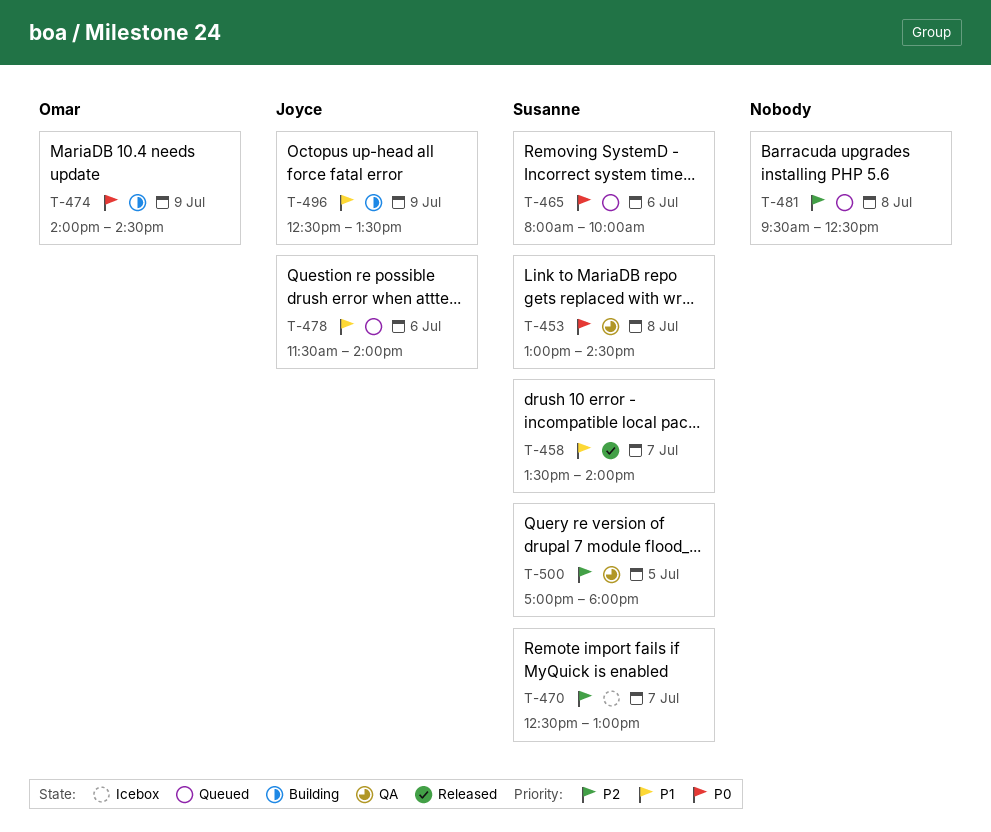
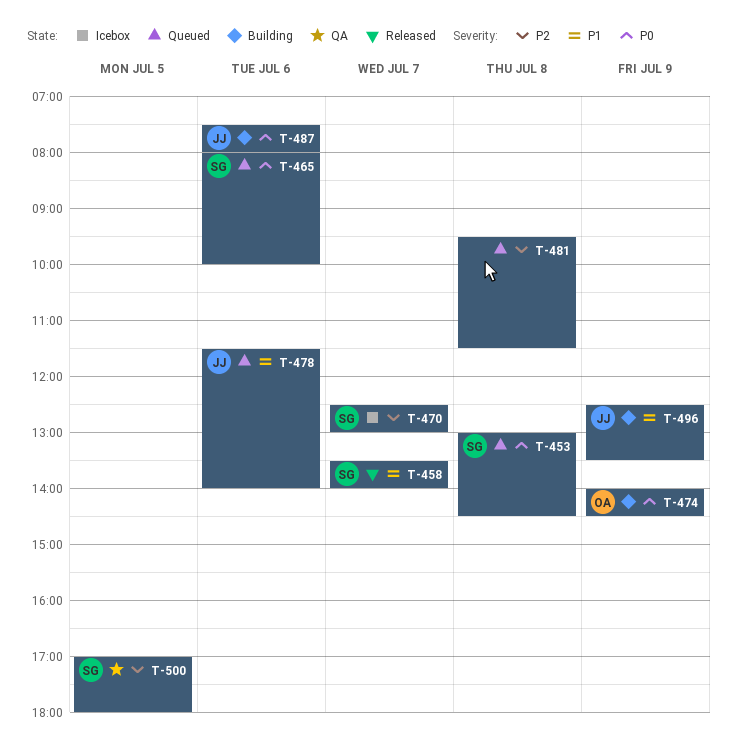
T-453, status: QA -> Queued
T-481, ends: 12:30 -> 11:30
T-487: none -> present

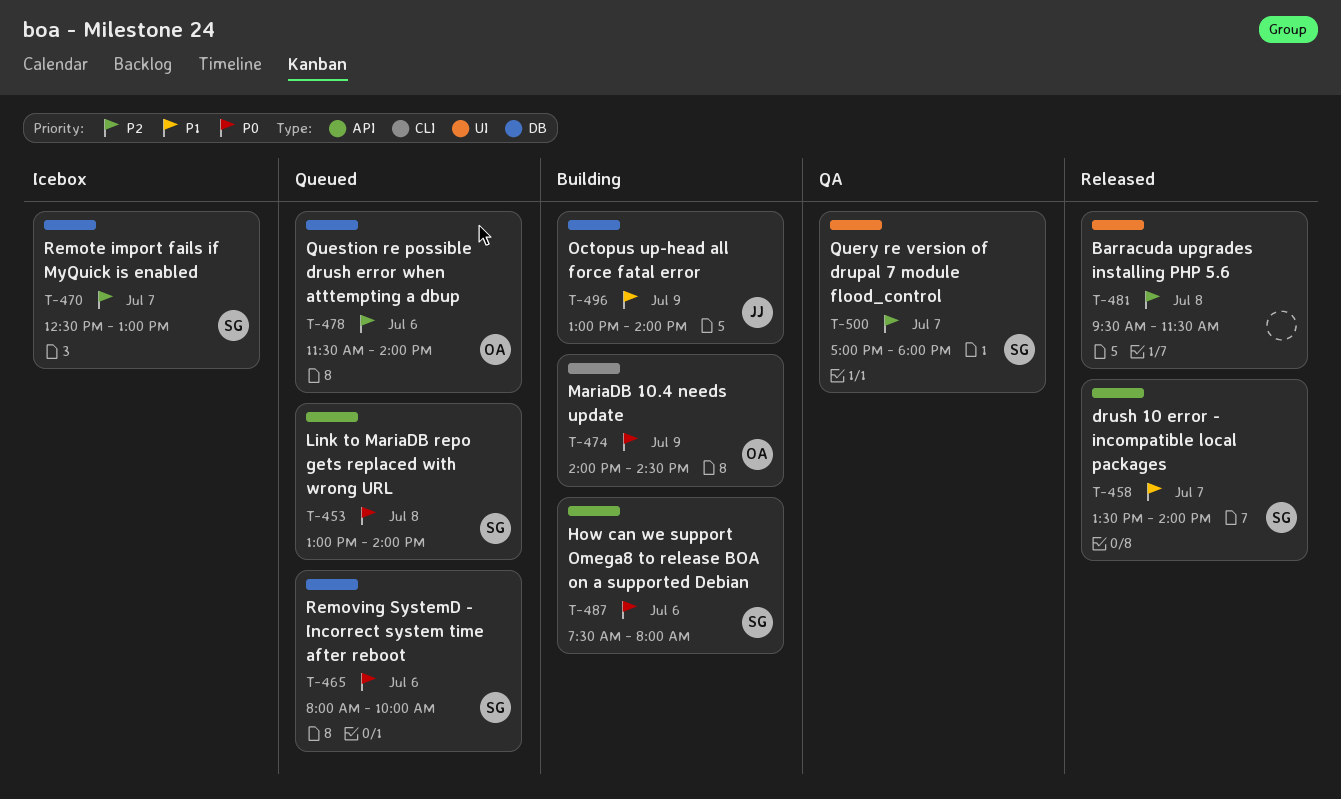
T-453, ends: 14:30 -> 14:00
T-478, owner: JJ -> OA
T-478, priority: P1 -> P2
T-481, status: Queued -> Released
T-487, owner: JJ -> SG
T-496, begins: 12:30 -> 13:00
T-496, ends: 13:30 -> 14:00
T-500, day: Jul 5 -> Jul 7

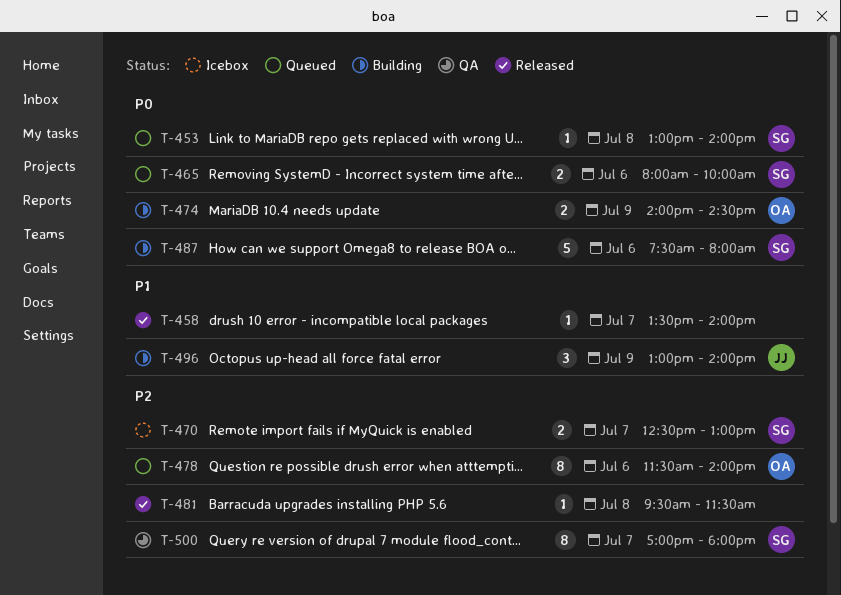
T-458, owner: SG -> none

